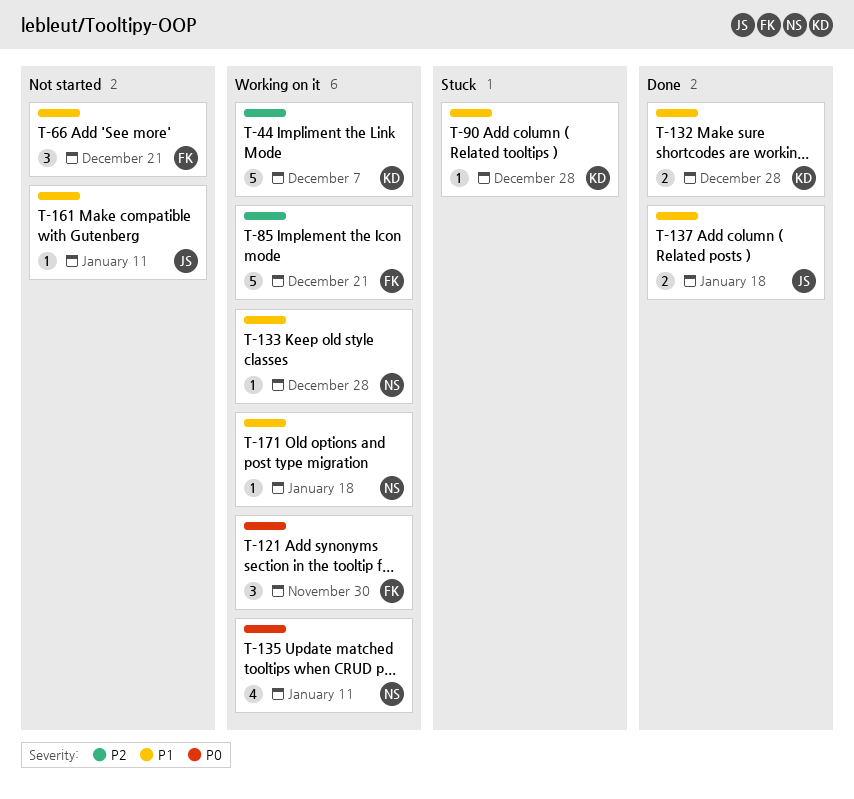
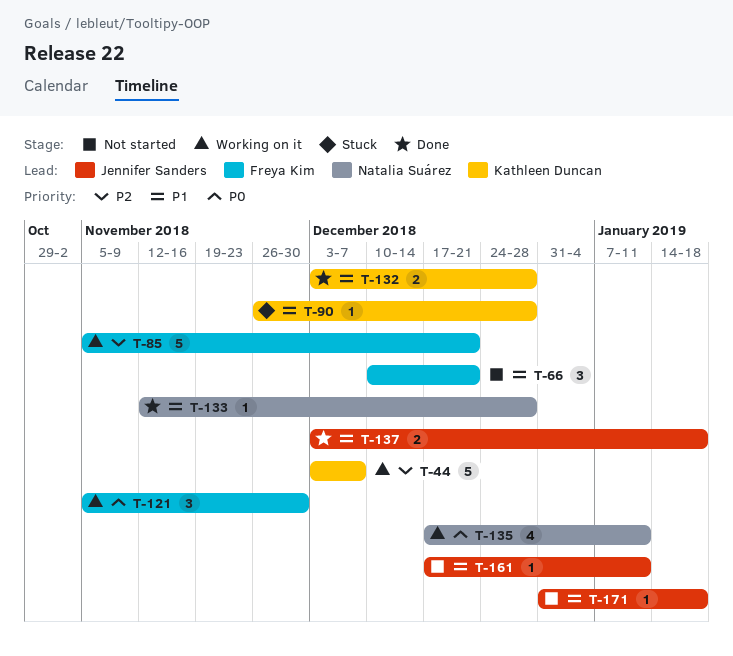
T-133, status: Working on it -> Done
T-171, status: Working on it -> Not started
T-171, owner: Natalia Suárez -> Jennifer Sanders

